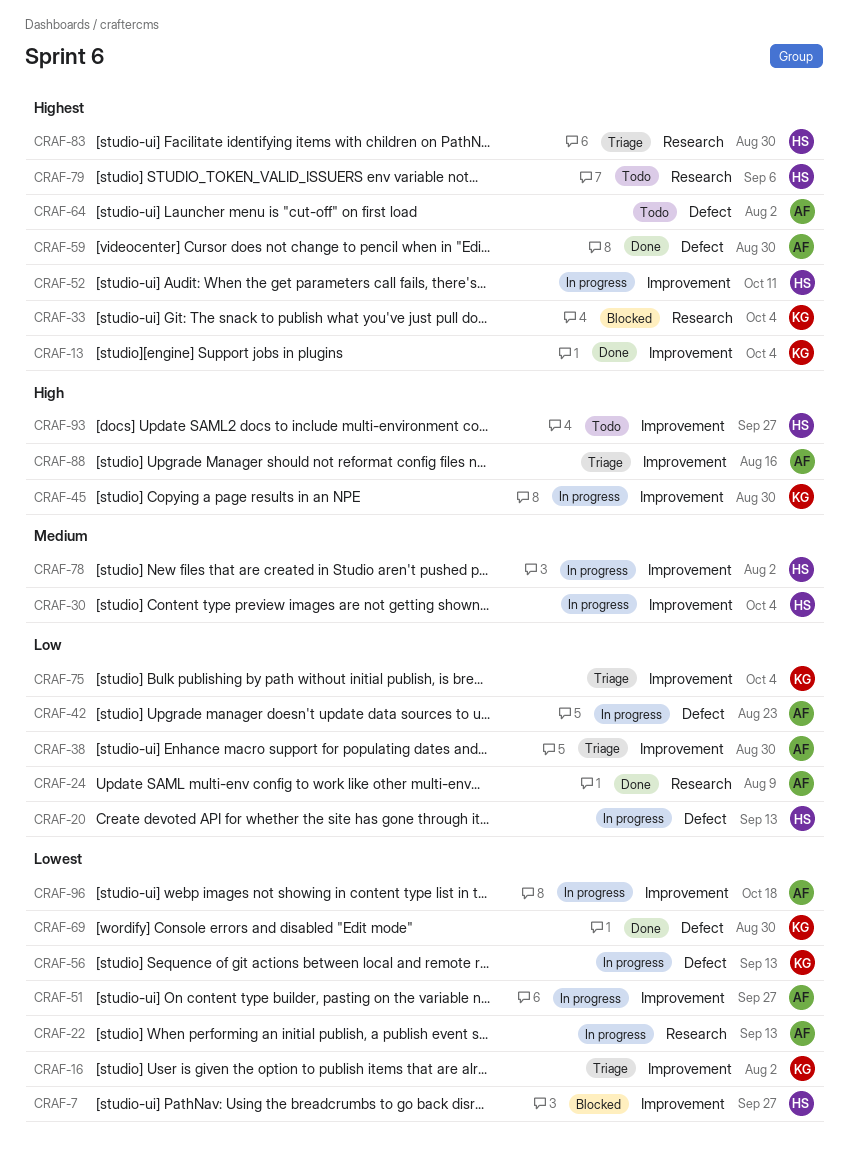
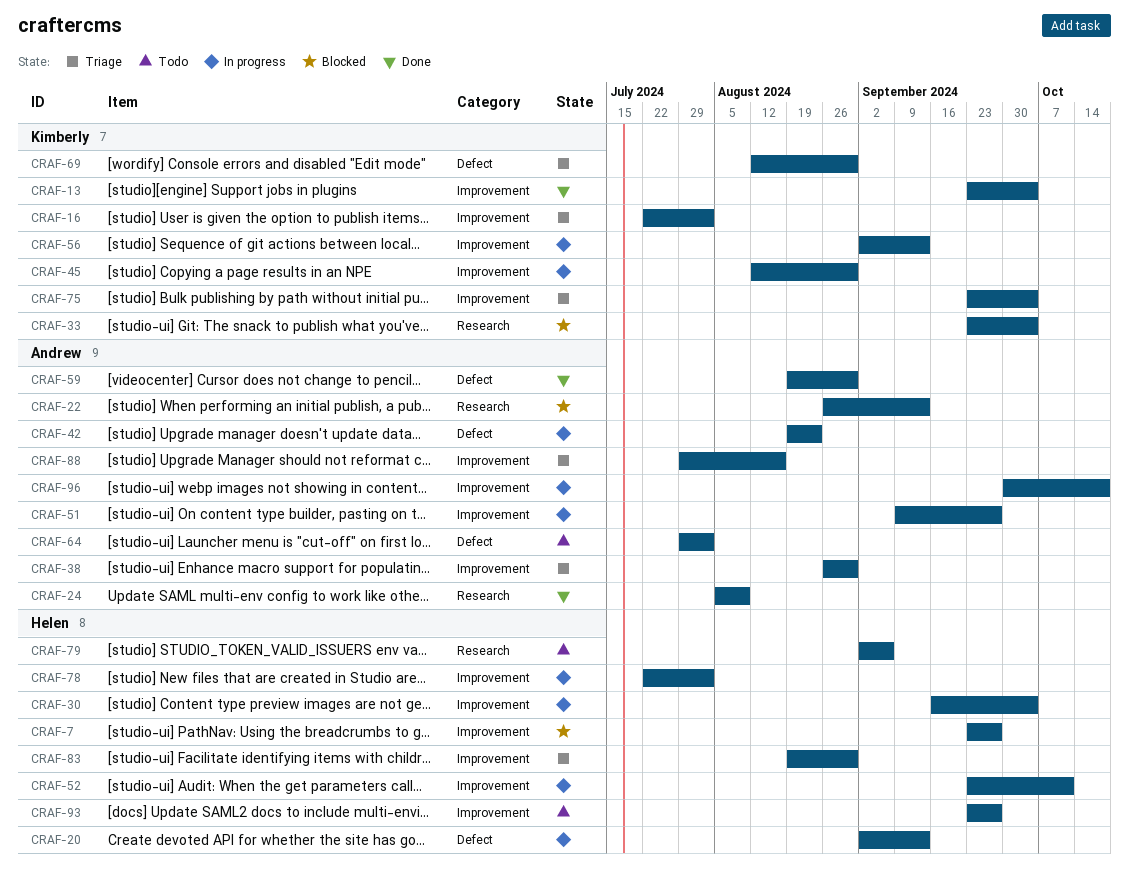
CRAF-22, status: In progress -> Blocked
CRAF-56, label: Defect -> Improvement
CRAF-69, status: Done -> Triage
CRAF-83, label: Research -> Improvement

